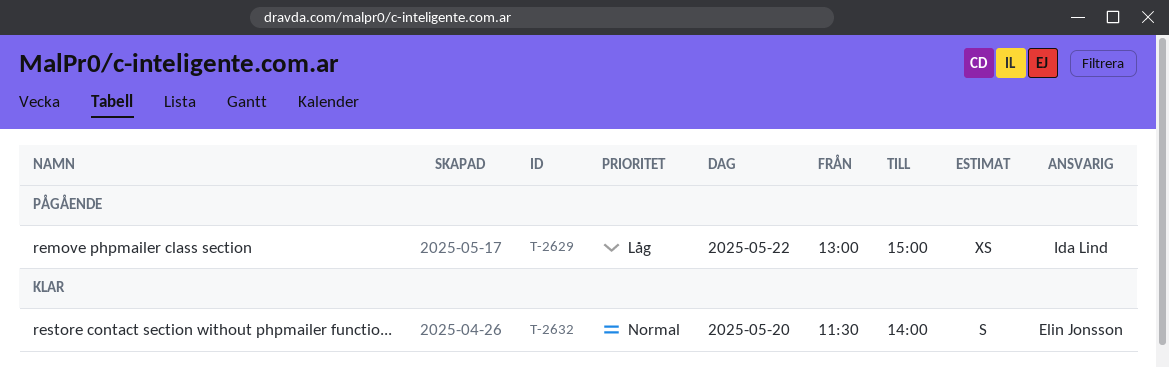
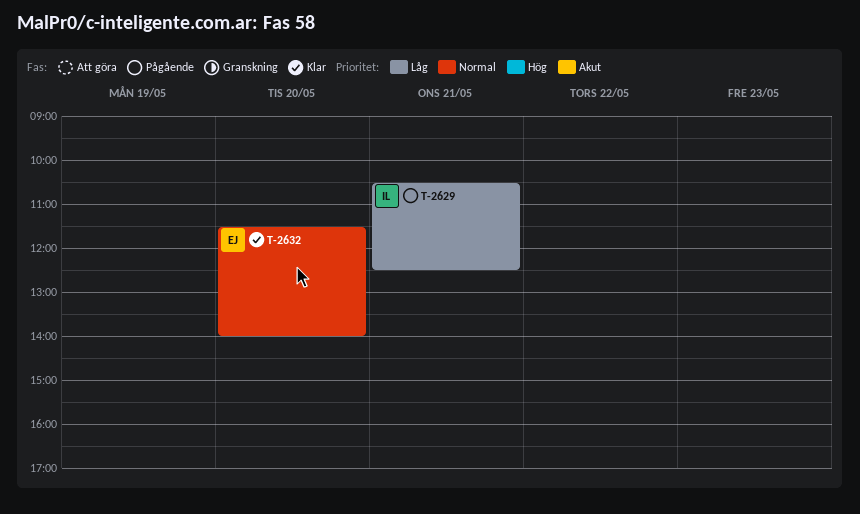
T-2629, day: May 22 -> May 21
T-2629, begins: 13:00 -> 10:30
T-2629, ends: 15:00 -> 12:30

